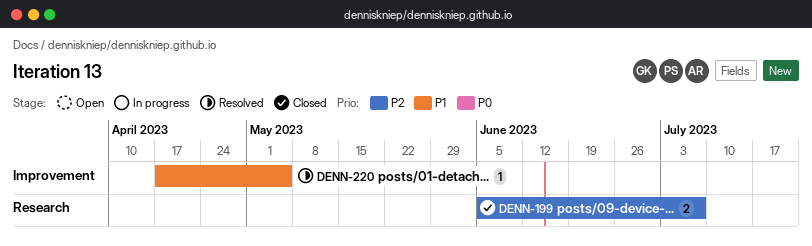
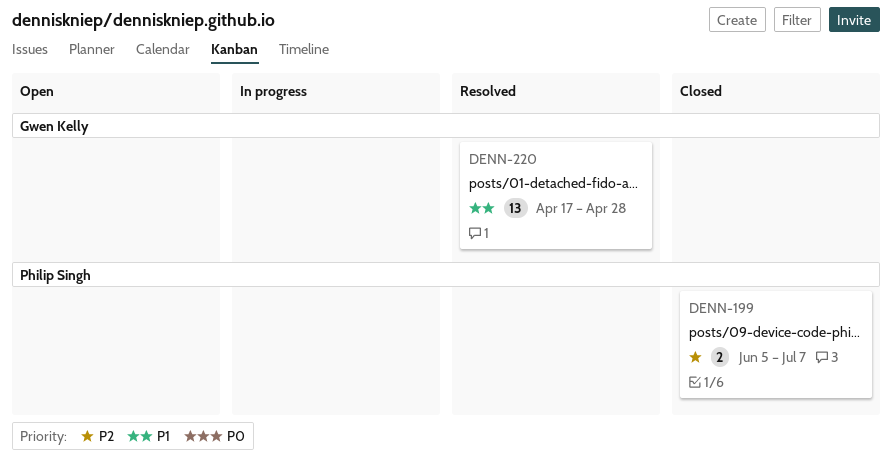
DENN-220, estimate: 1 -> 13
DENN-220, due: May 5 -> Apr 28

